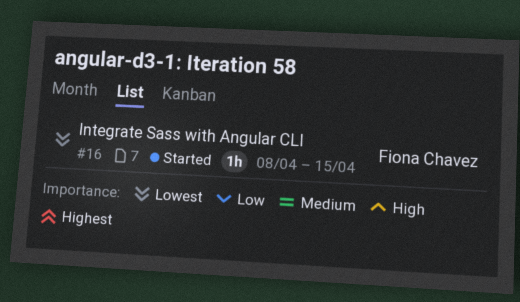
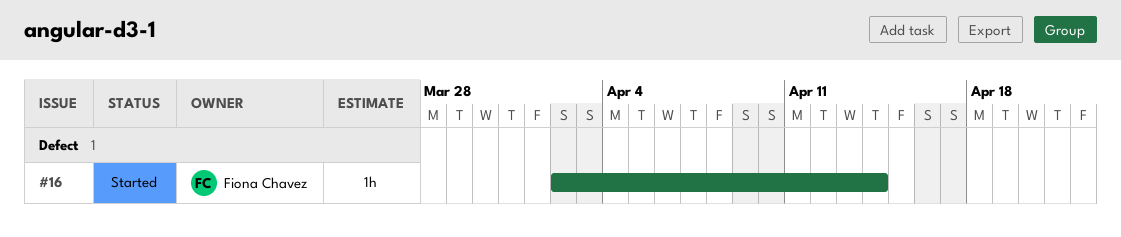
#16, start: Apr 8 -> Apr 2
#16, due: Apr 15 -> Apr 14

